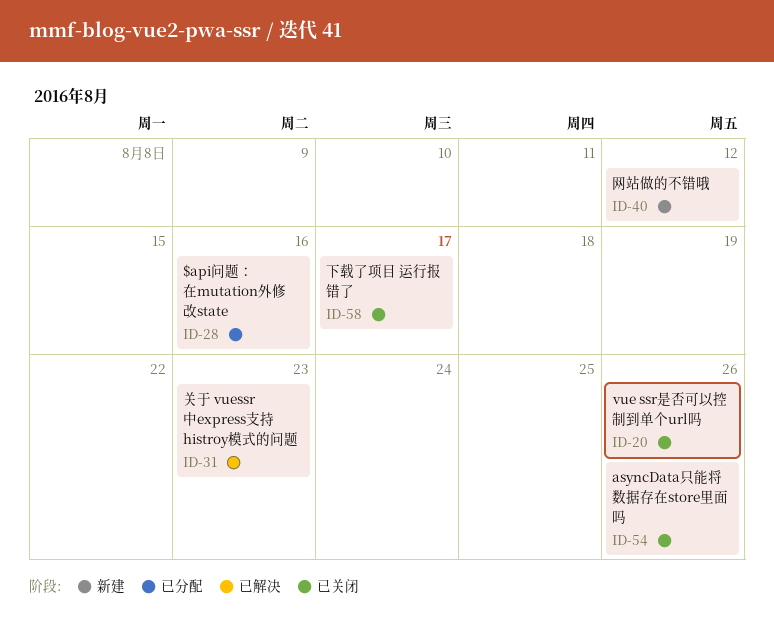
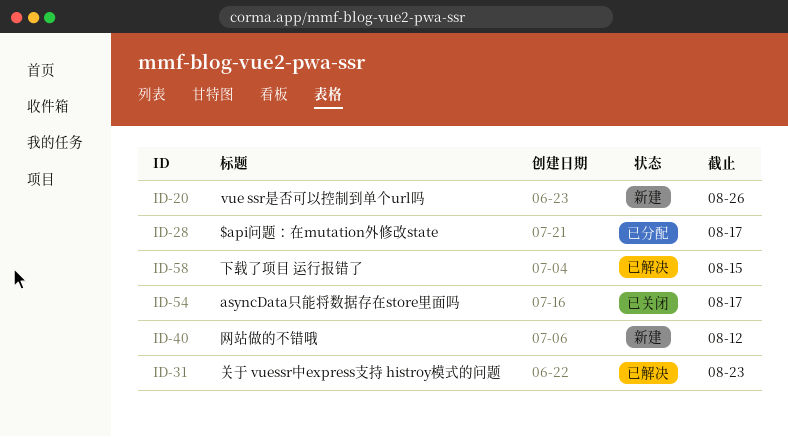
ID-20, status: 已关闭 -> 新建
ID-28, due: Aug 16 -> Aug 17
ID-54, due: Aug 26 -> Aug 17
ID-58, status: 已关闭 -> 已解决
ID-58, due: Aug 17 -> Aug 15

